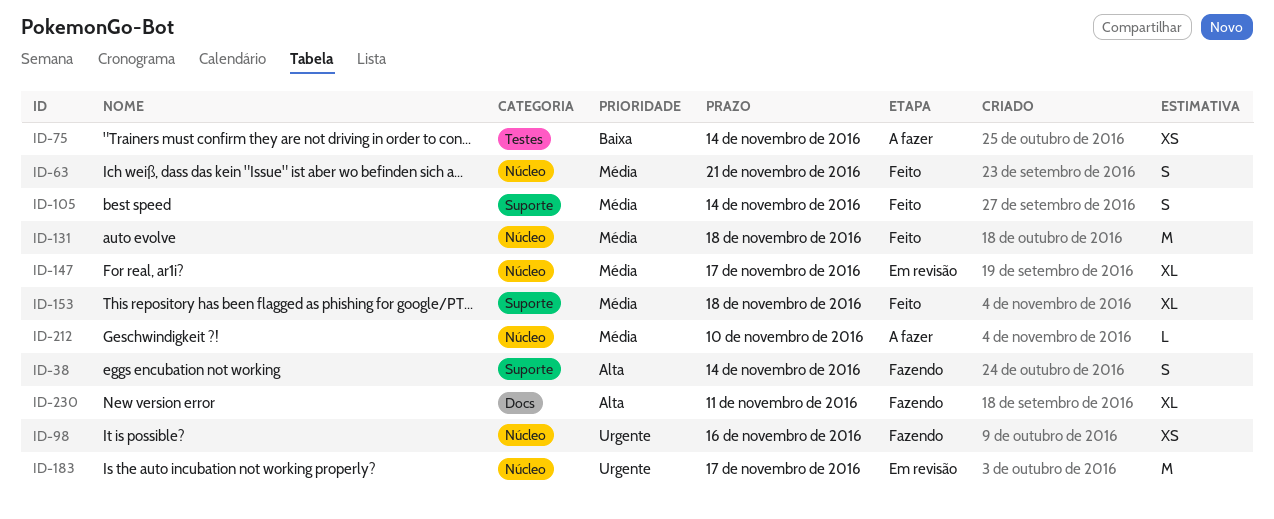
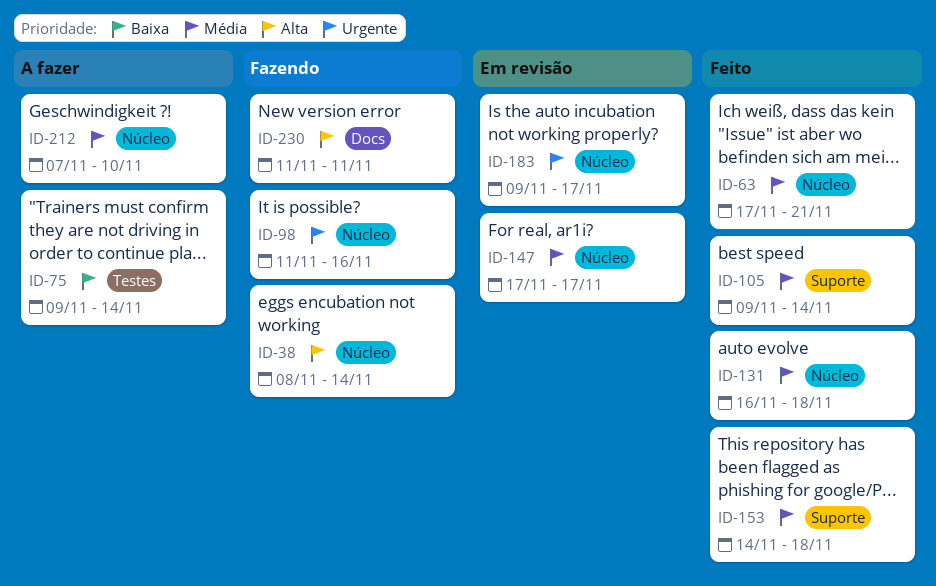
ID-38, label: Suporte -> Núcleo

